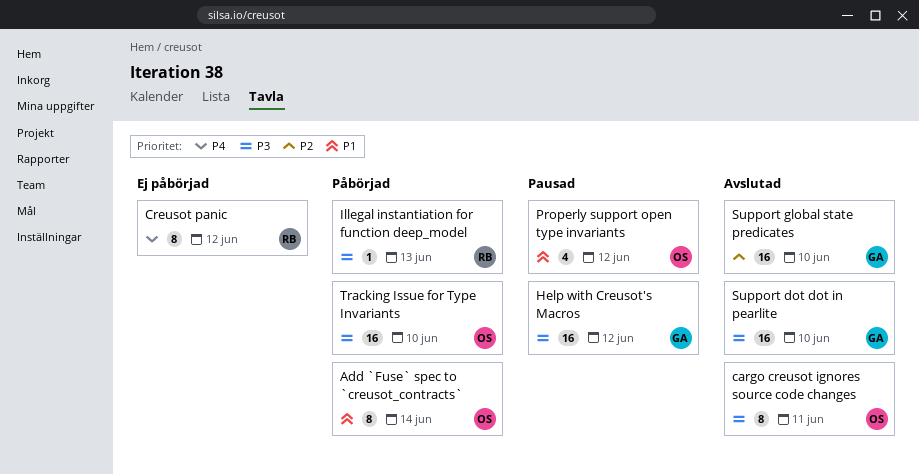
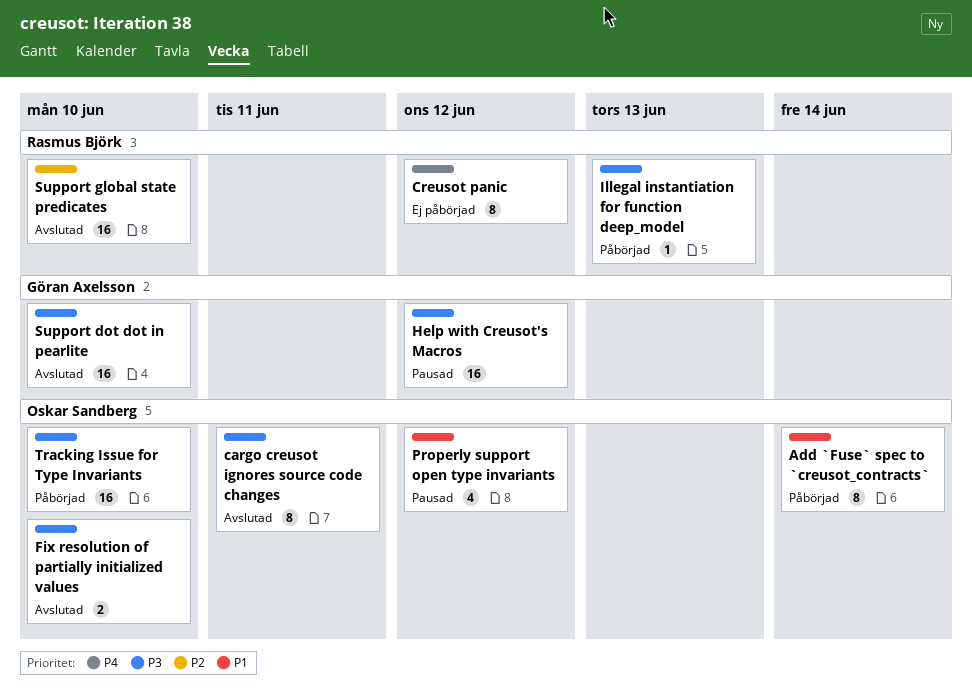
Fix resolution of partially initialized values: none -> present
Support global state predicates, owner: Göran Axelsson -> Rasmus Björk

